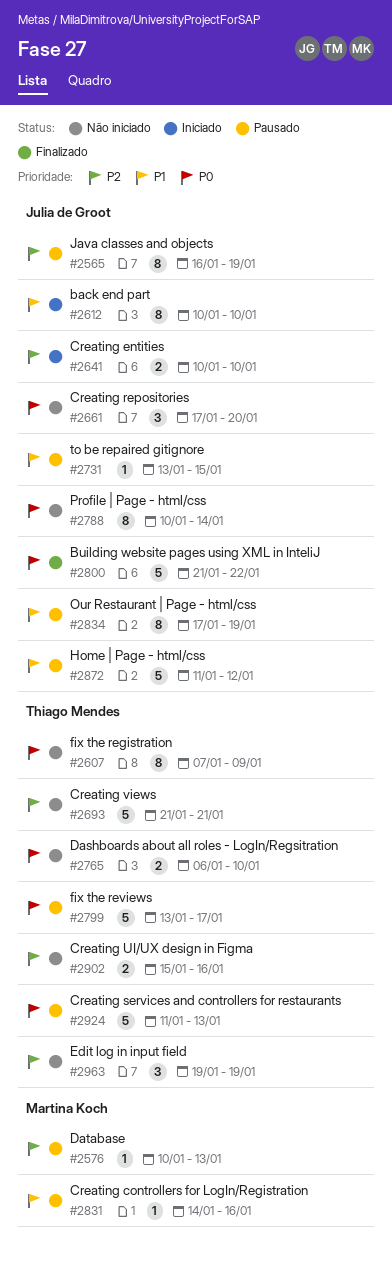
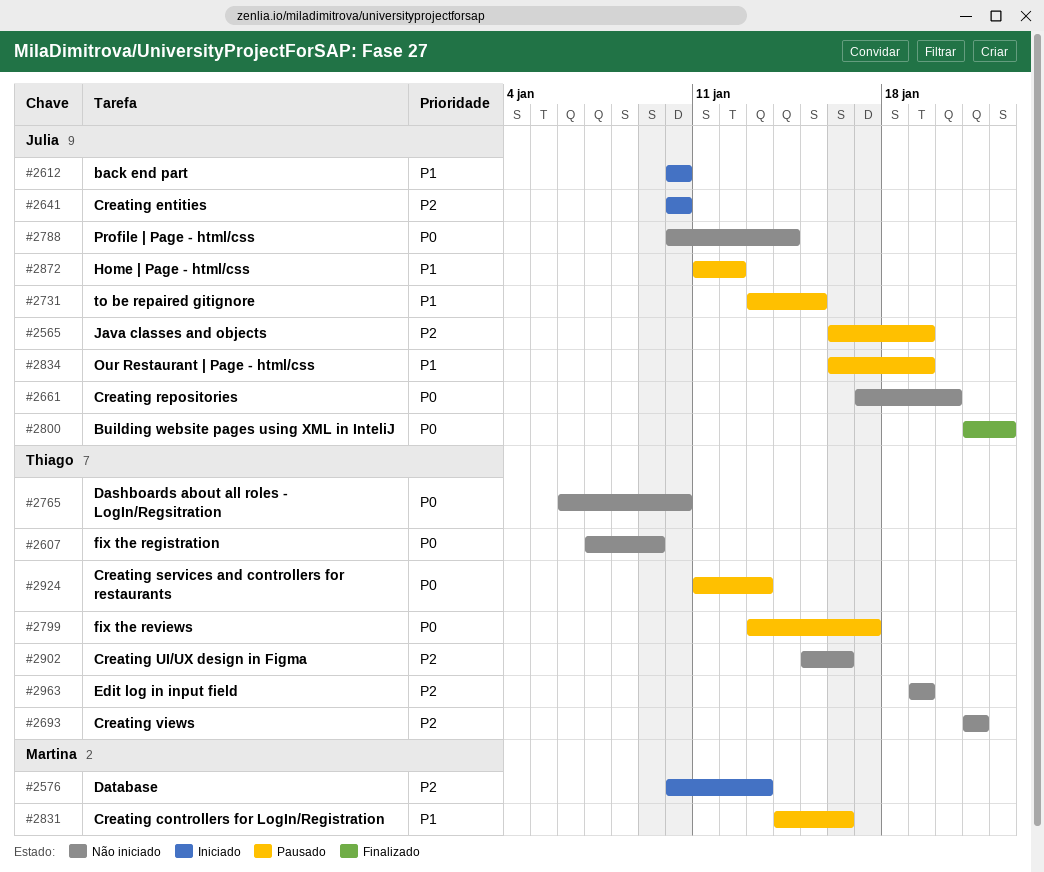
#2576, status: Pausado -> Iniciado
#2834, start: Jan 17 -> Jan 16

